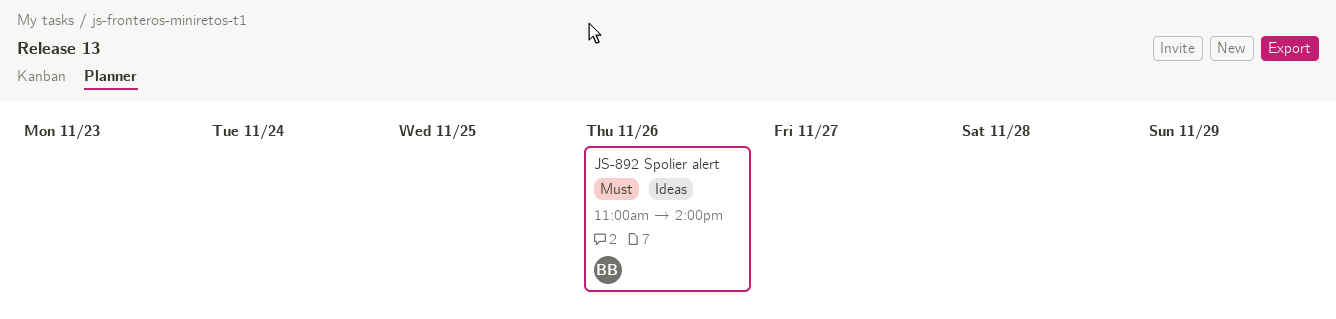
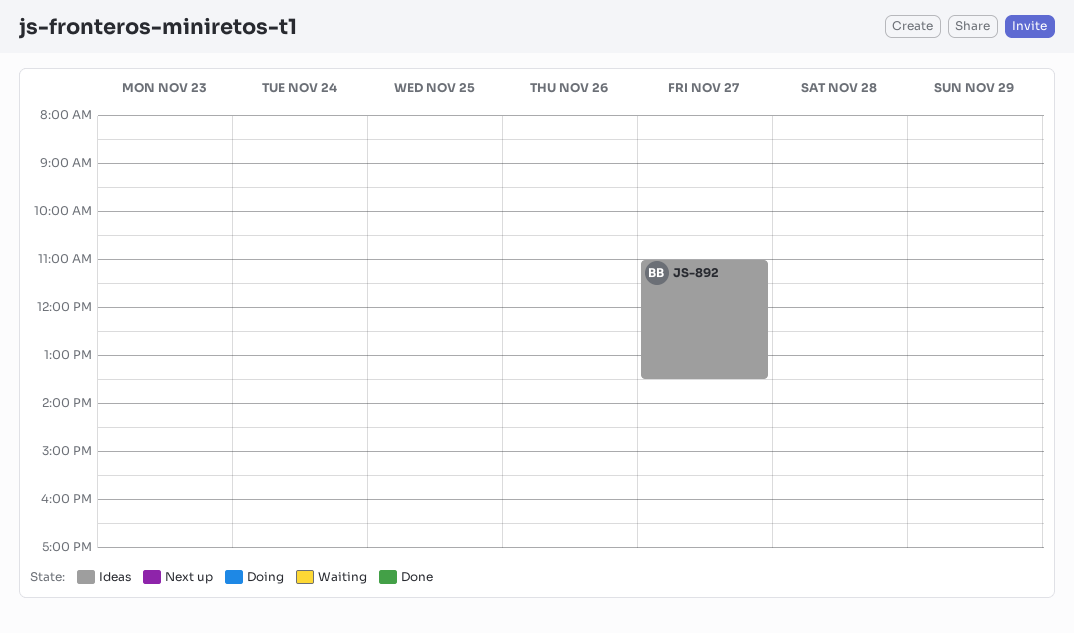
JS-892, day: Nov 26 -> Nov 27
JS-892, ends: 14:00 -> 13:30

